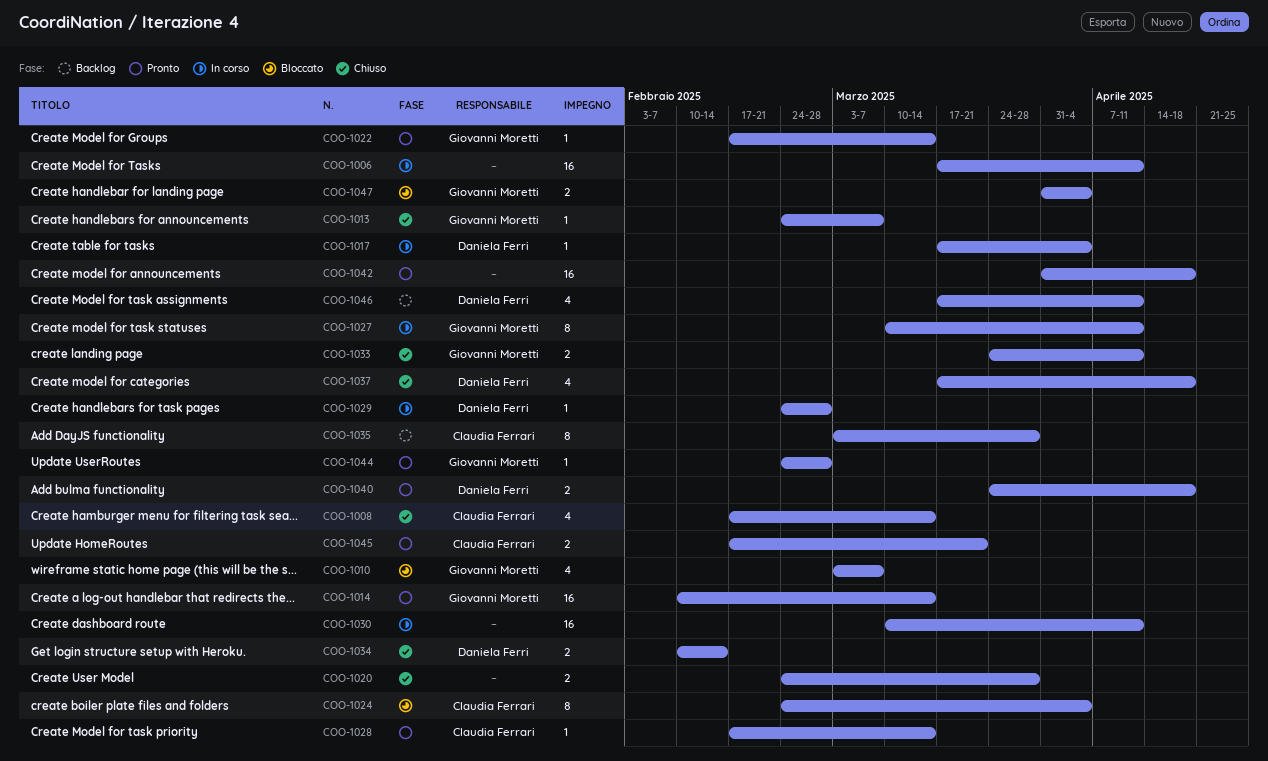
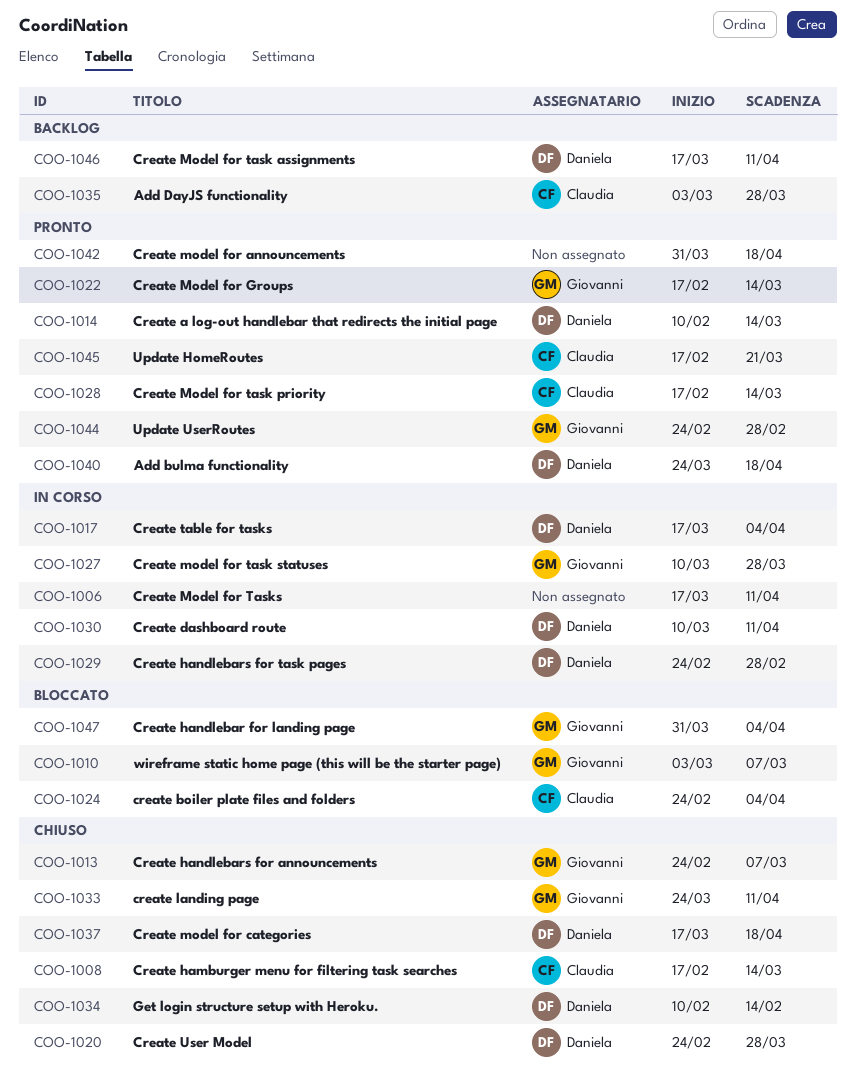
COO-1014, owner: Giovanni Moretti -> Daniela Ferri
COO-1020, owner: none -> Daniela Ferri
COO-1027, due: Apr 11 -> Mar 28
COO-1030, owner: none -> Daniela Ferri

